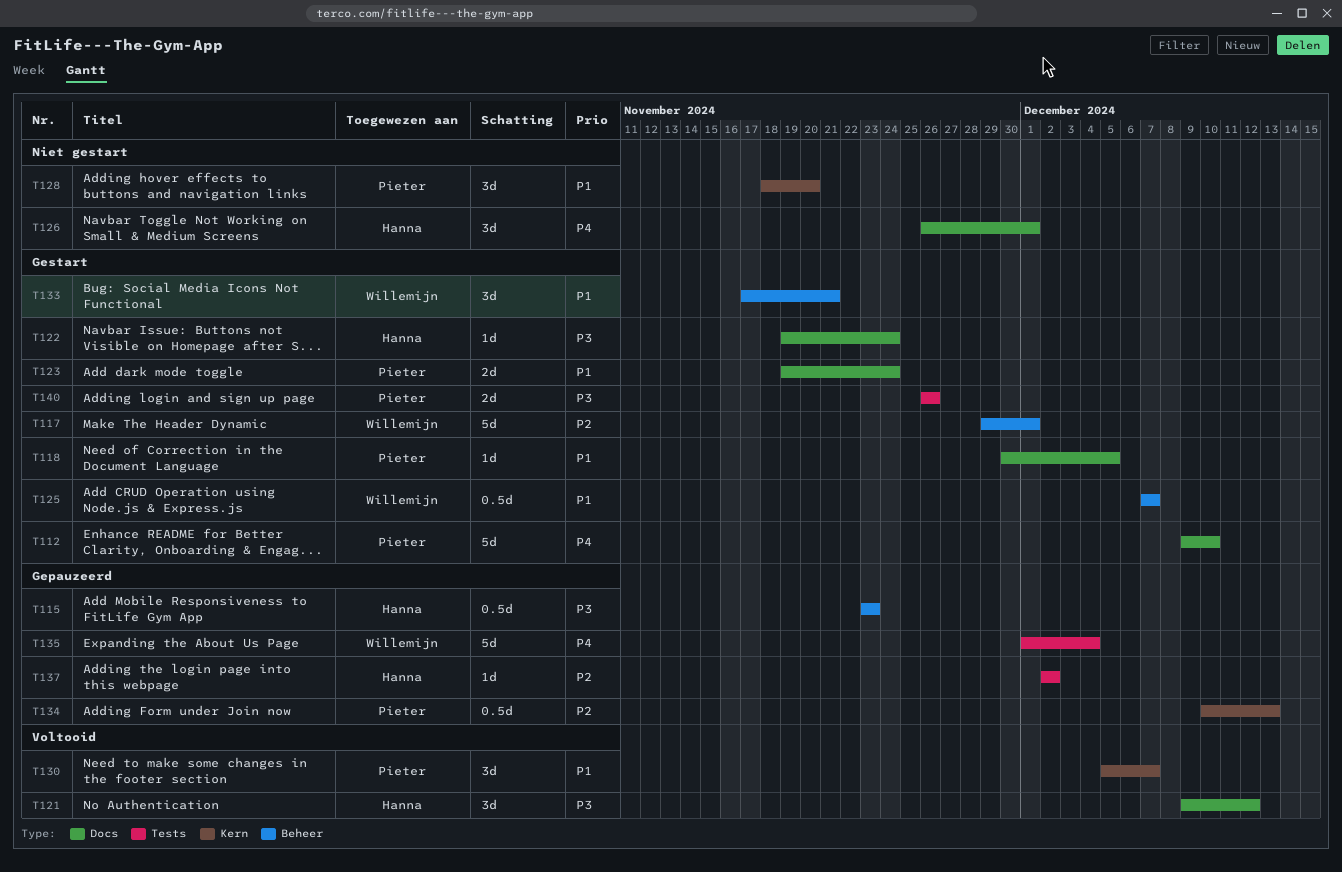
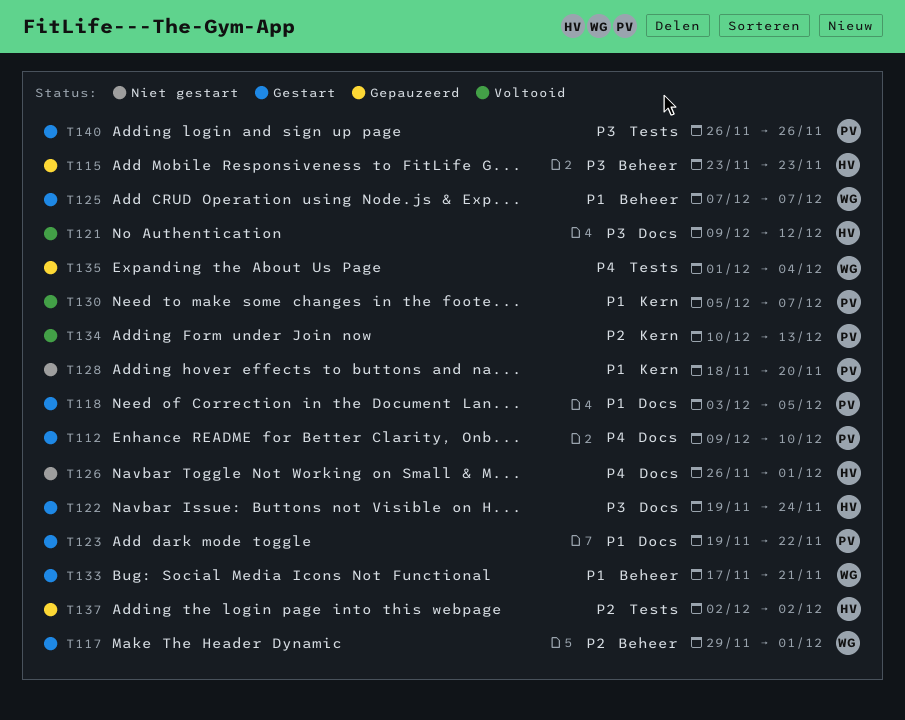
T118, start: Nov 30 -> Dec 3
T123, due: Nov 24 -> Nov 22
T134, status: Gepauzeerd -> Voltooid

